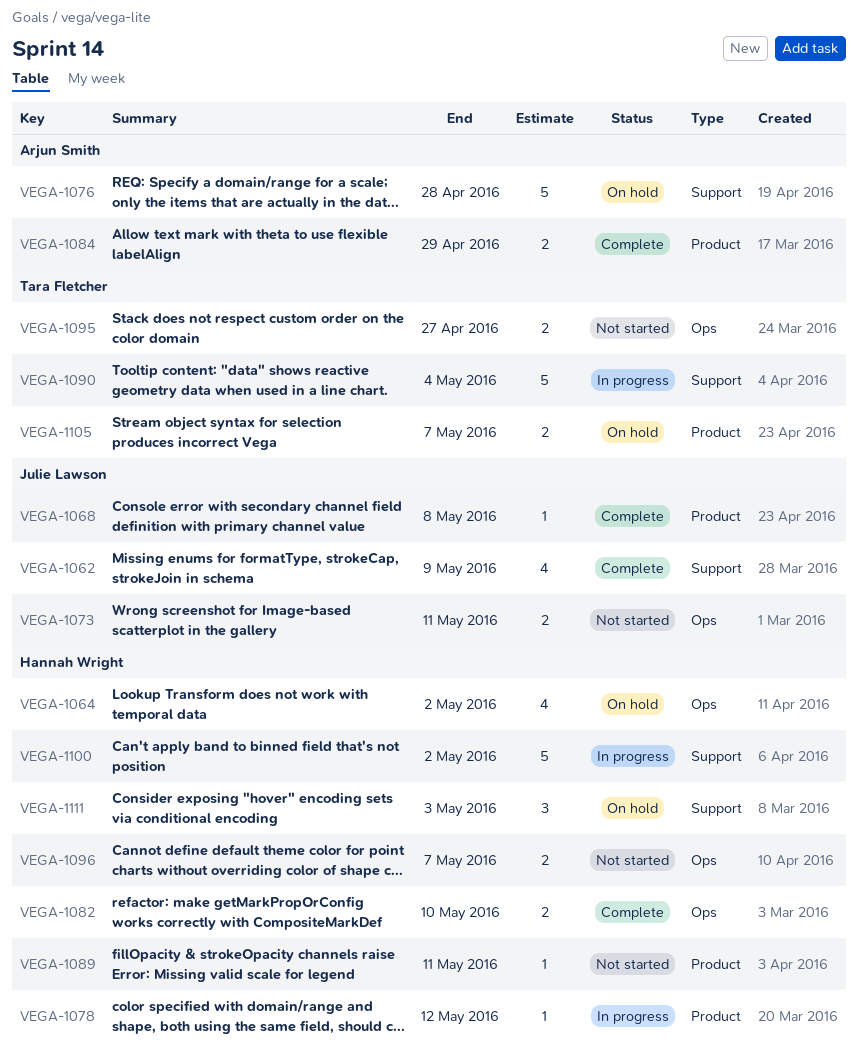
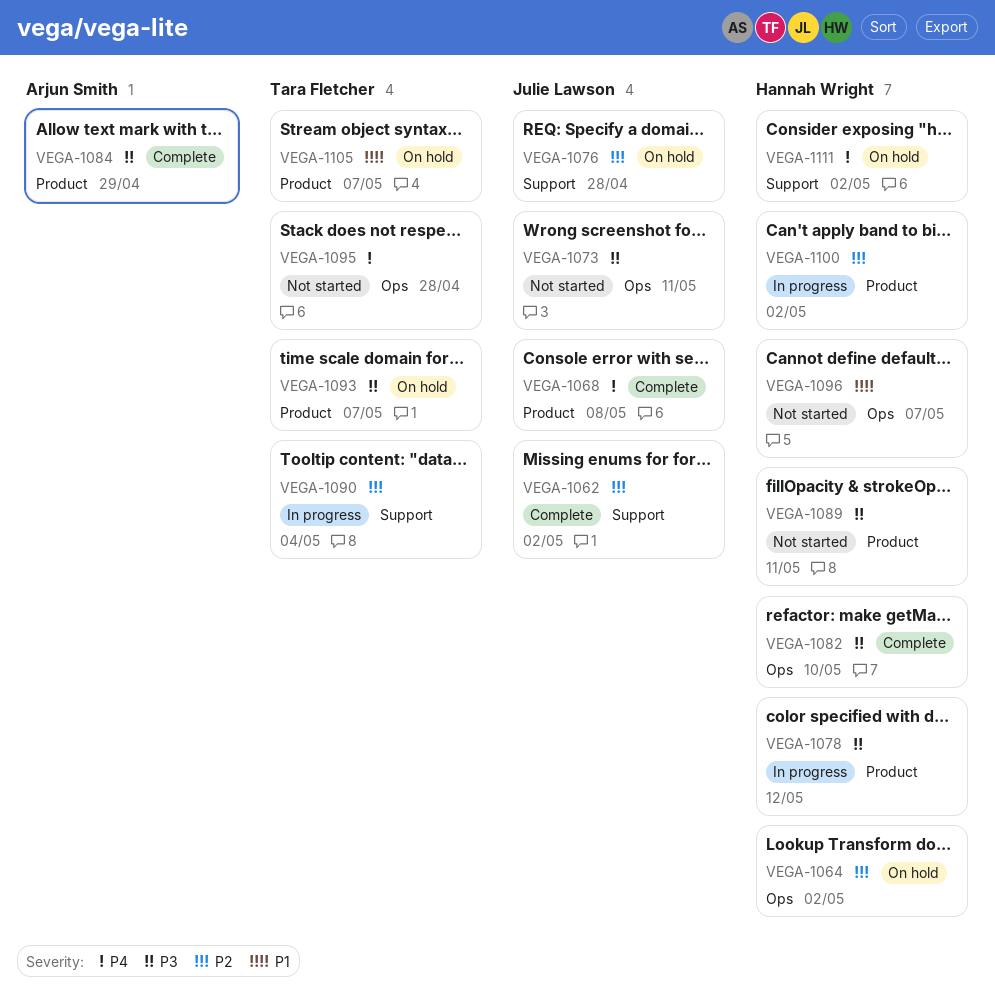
VEGA-1062, due: May 9 -> May 2
VEGA-1076, owner: Arjun Smith -> Julie Lawson
VEGA-1093: none -> present
VEGA-1095, due: Apr 27 -> Apr 28
VEGA-1100, label: Support -> Product
VEGA-1111, due: May 3 -> May 2

